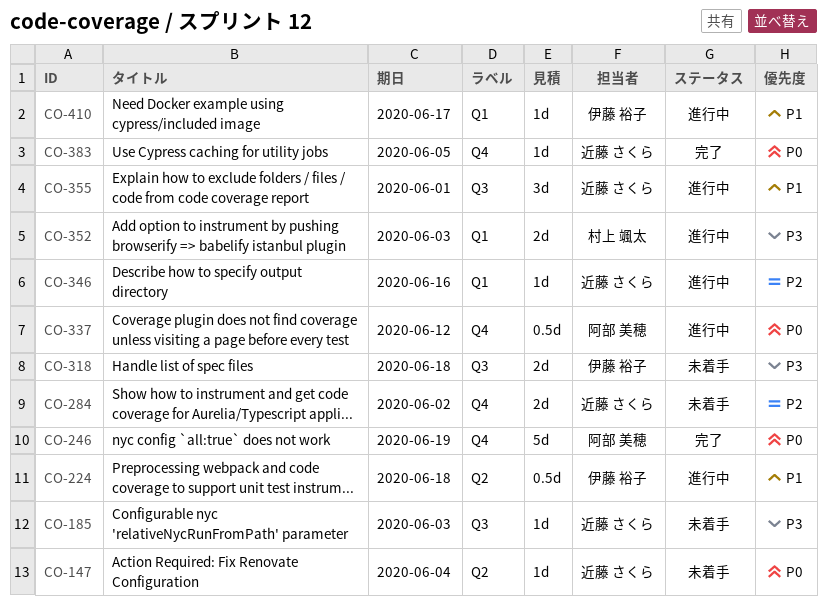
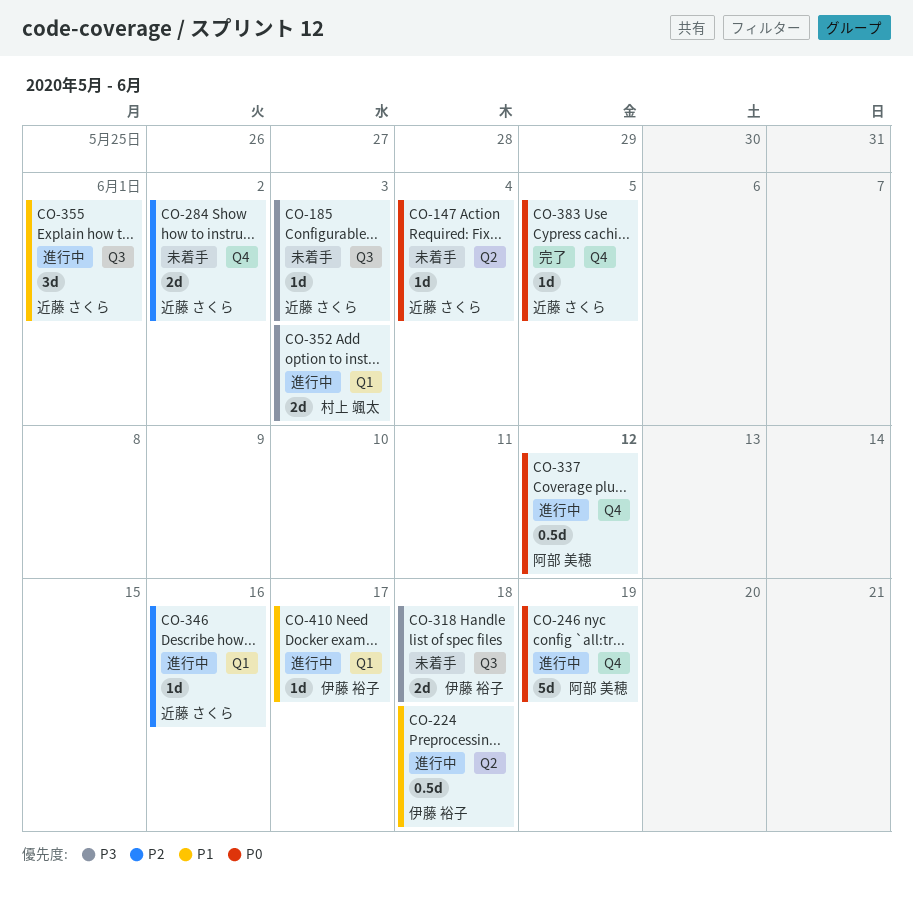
CO-246, status: 完了 -> 進行中

